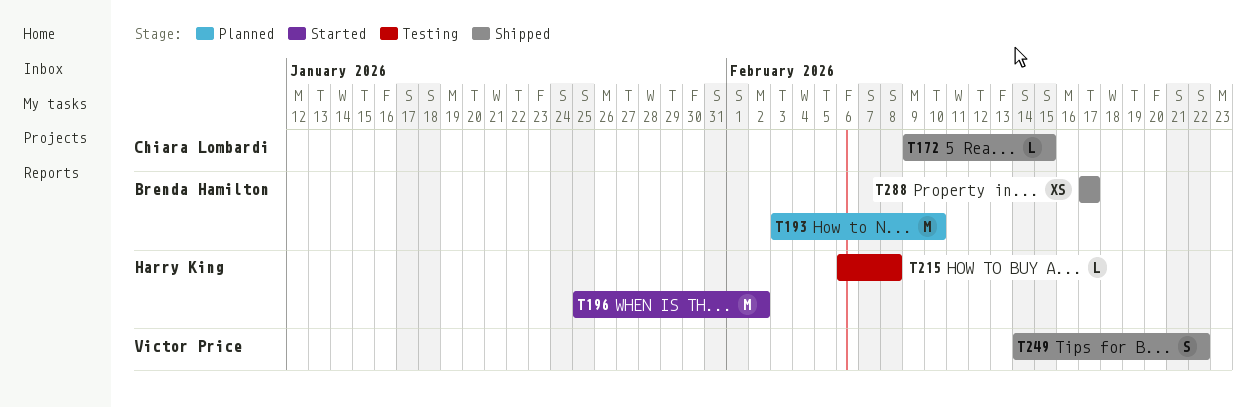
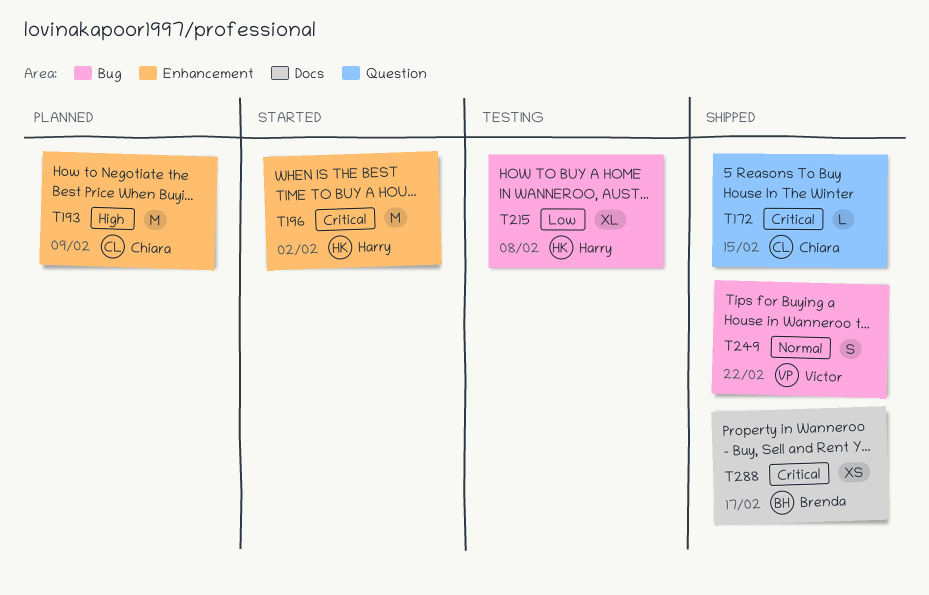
T193, owner: Brenda Hamilton -> Chiara Lombardi
T193, due: Feb 10 -> Feb 9
T215, estimate: L -> XL

